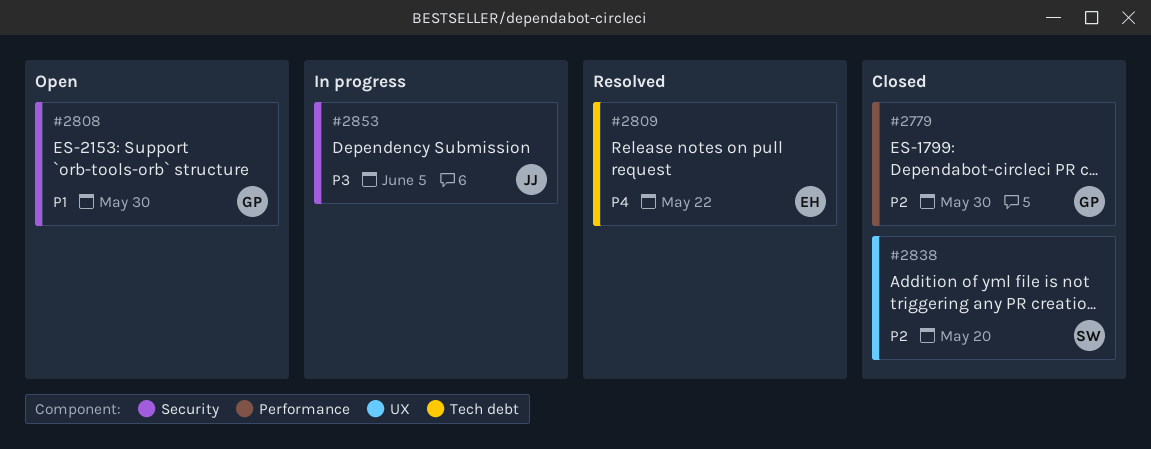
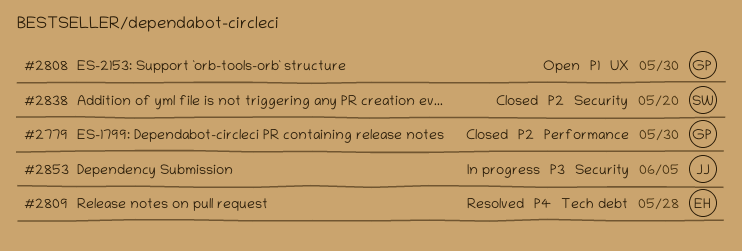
#2808, label: Security -> UX
#2809, due: May 22 -> May 28
#2838, label: UX -> Security

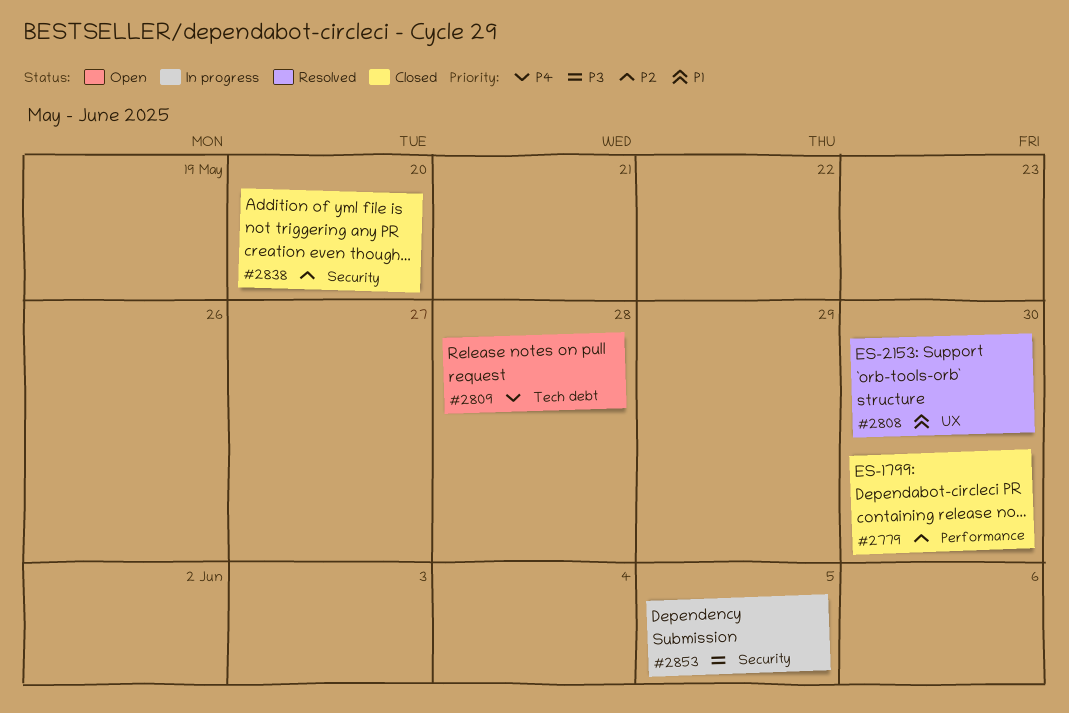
#2808, status: Open -> Resolved
#2809, status: Resolved -> Open

